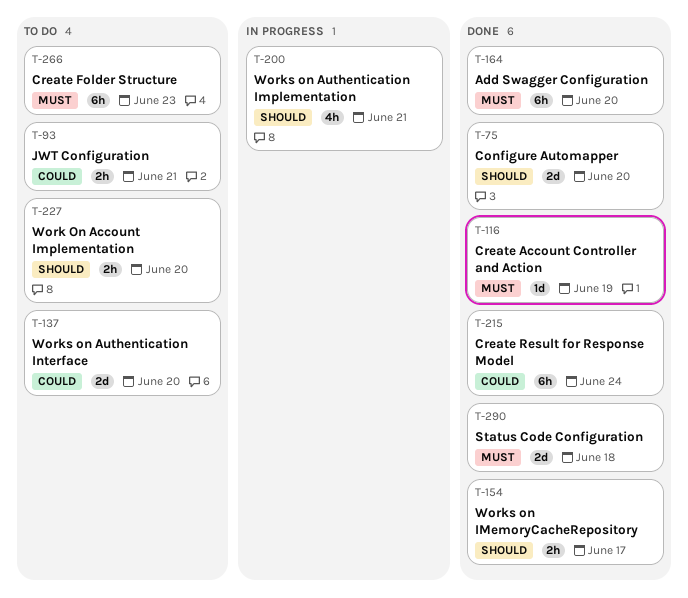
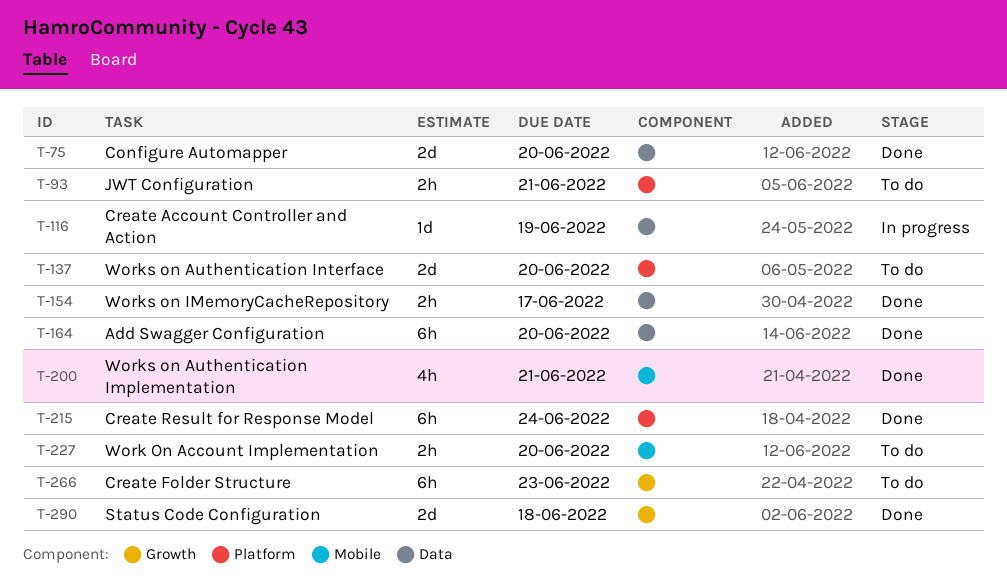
T-116, status: Done -> In progress
T-200, status: In progress -> Done

